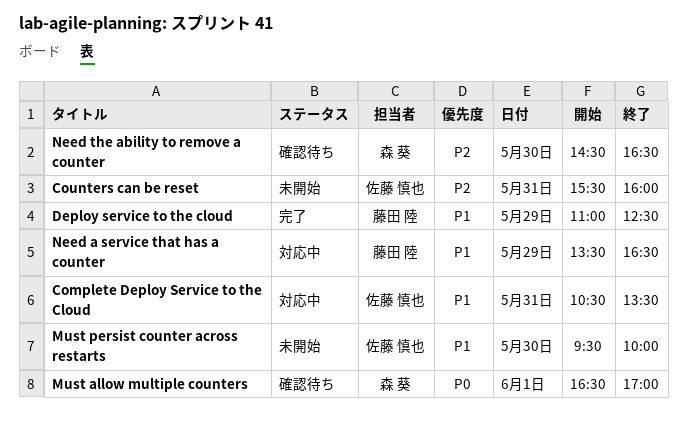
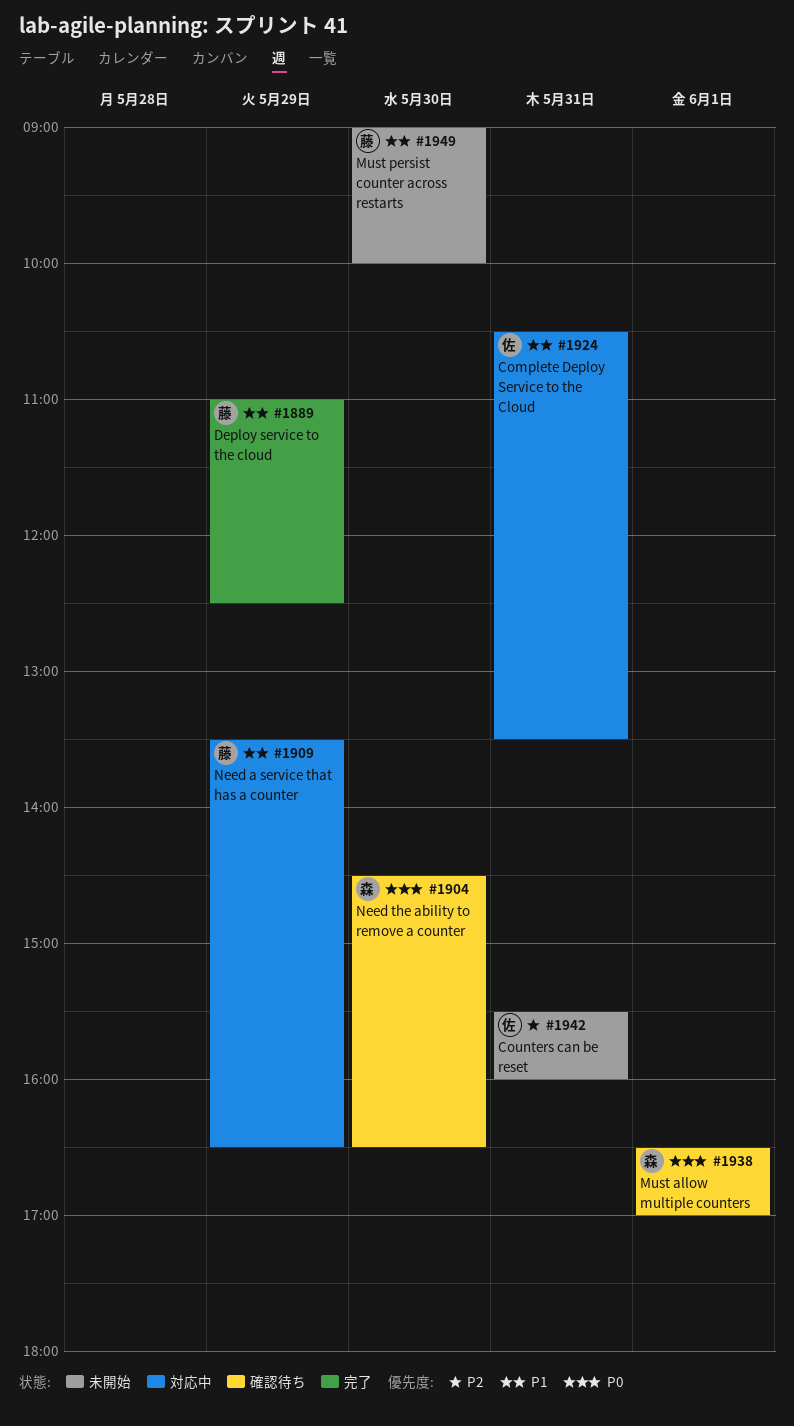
Must persist counter across restarts, owner: 佐藤 慎也 -> 藤田 陸
Must persist counter across restarts, begins: 09:30 -> 09:00
Need the ability to remove a counter, priority: P2 -> P0

